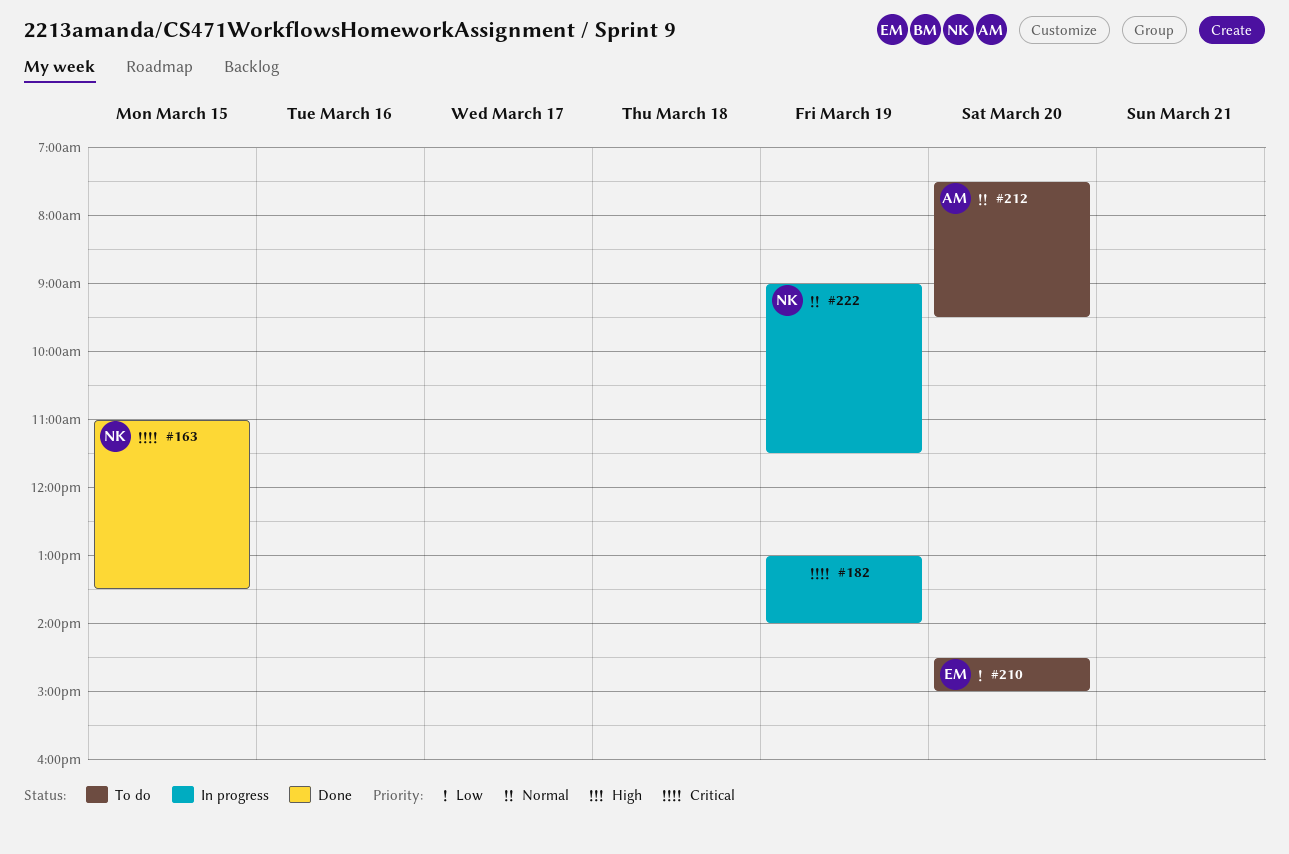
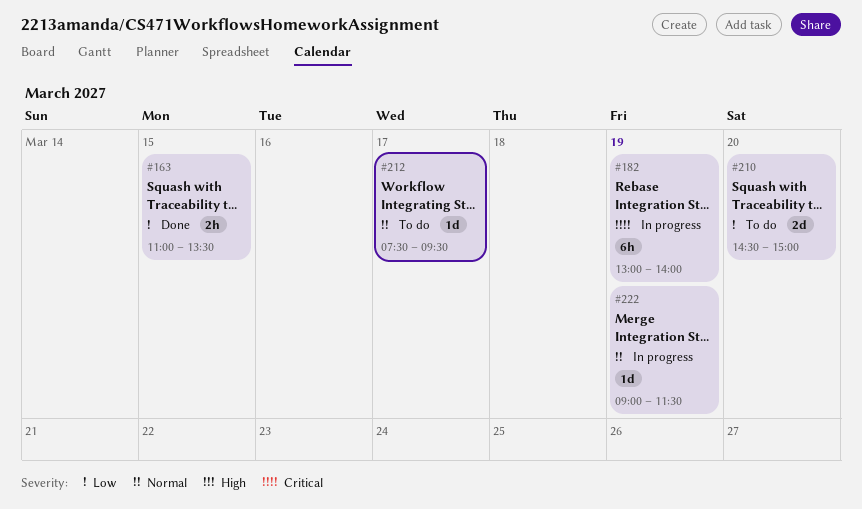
#163, priority: Critical -> Low
#212, day: Mar 20 -> Mar 17

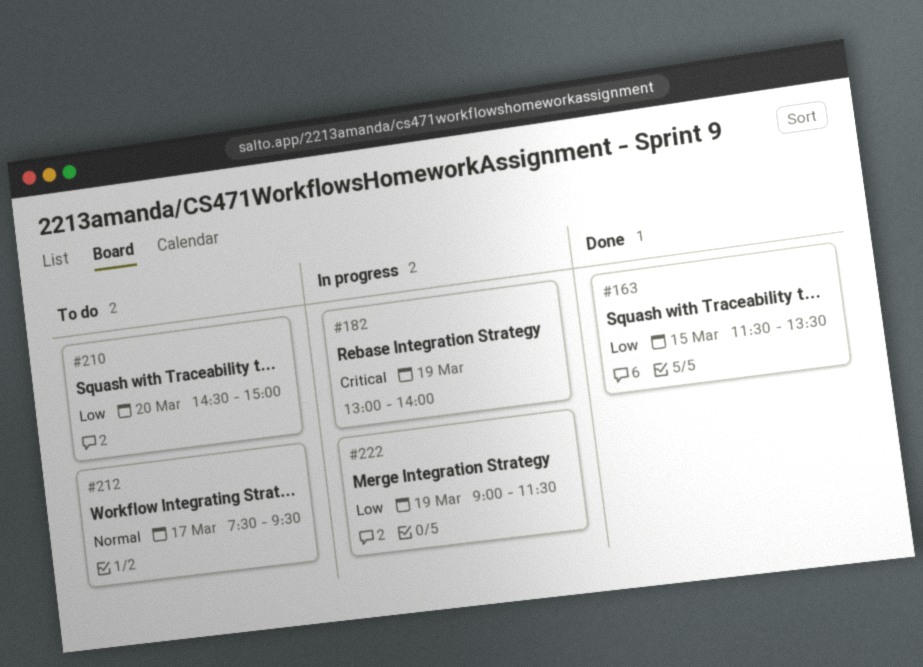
#163, begins: 11:00 -> 11:30
#222, priority: Normal -> Low

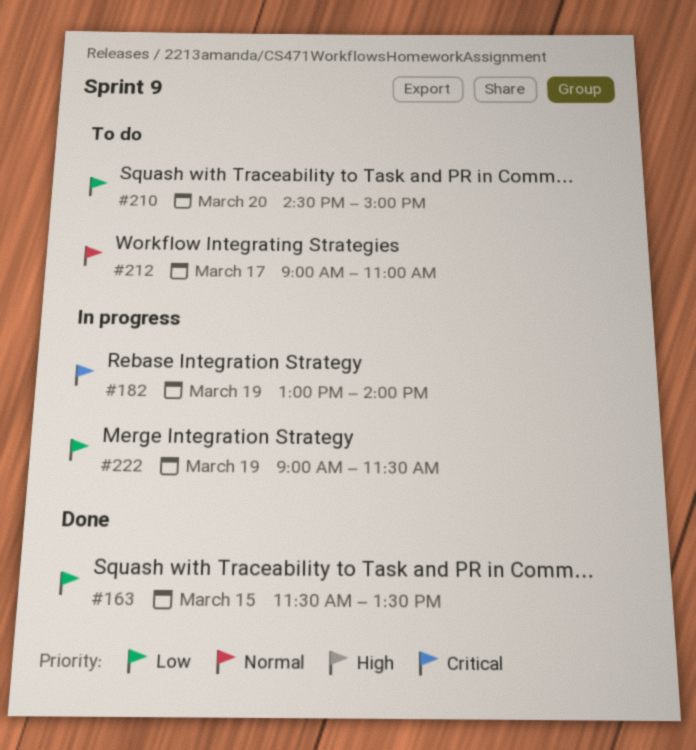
#212, begins: 07:30 -> 09:00
#212, ends: 09:30 -> 11:00

